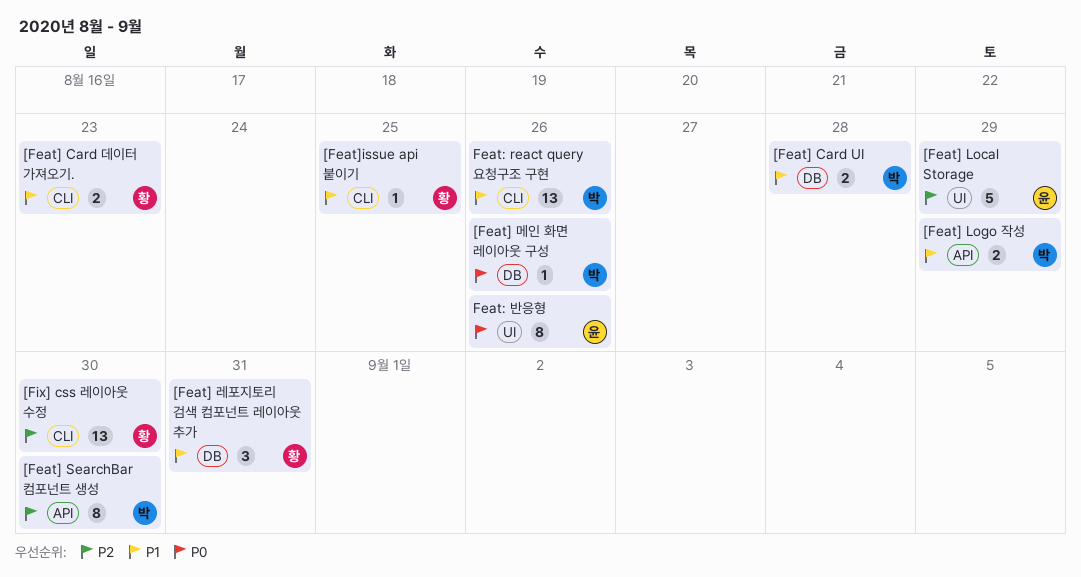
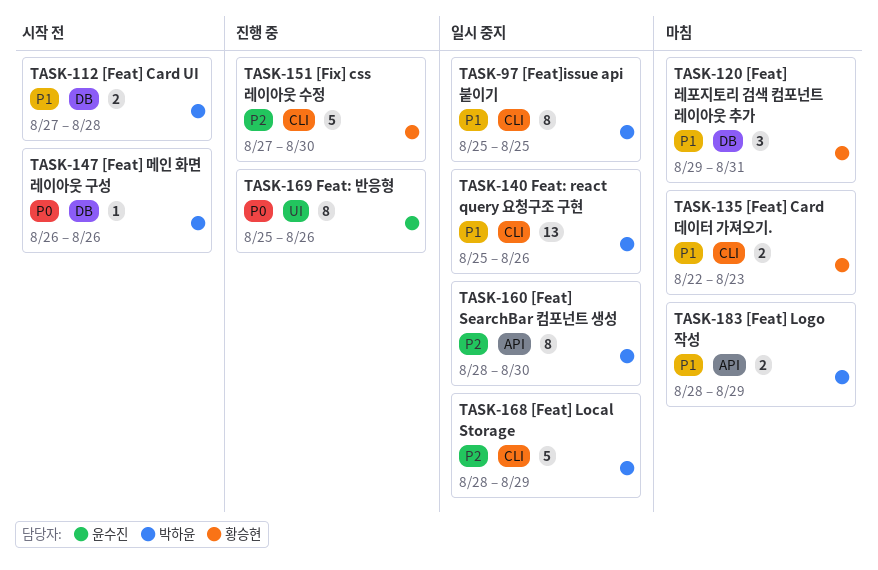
[Feat] Local Storage, owner: 윤수진 -> 박하윤
[Feat] Local Storage, label: UI -> CLI
[Feat]issue api 붙이기, owner: 황승현 -> 박하윤
[Feat]issue api 붙이기, estimate: 1 -> 8
[Fix] css 레이아웃 수정, estimate: 13 -> 5

